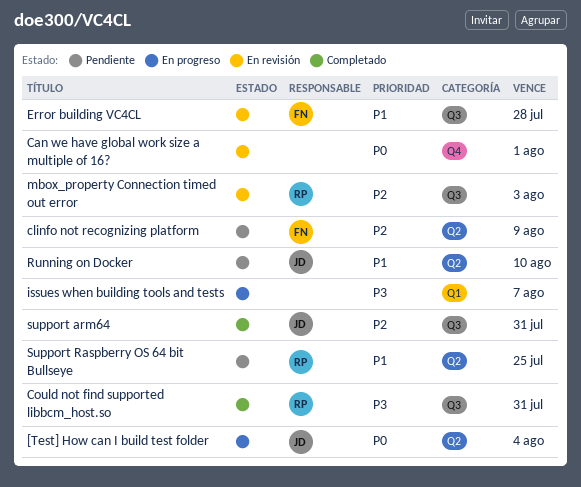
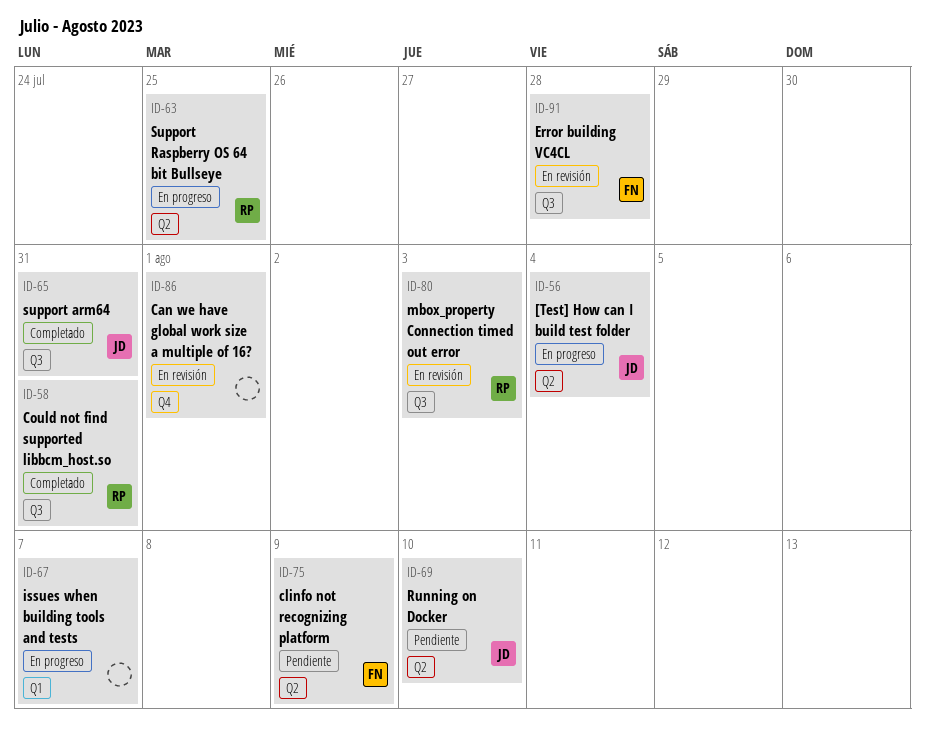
Support Raspberry OS 64 bit Bullseye, status: Pendiente -> En progreso

